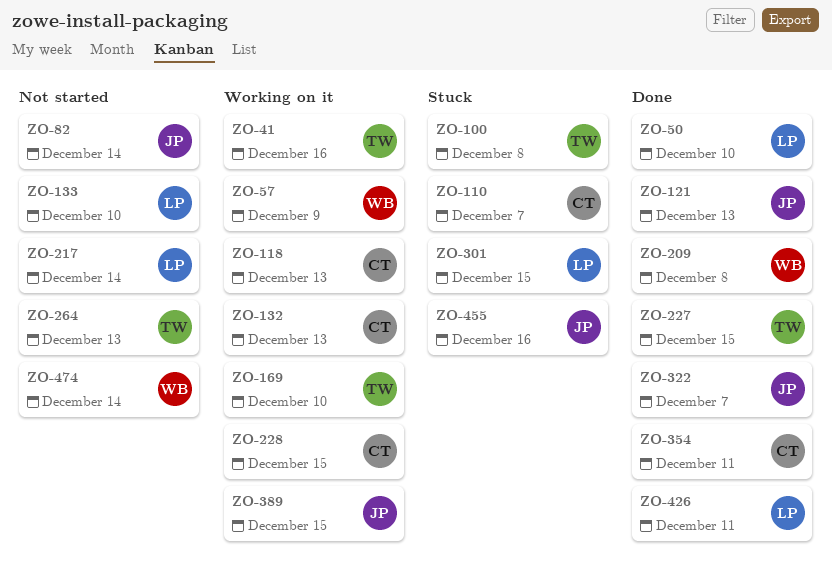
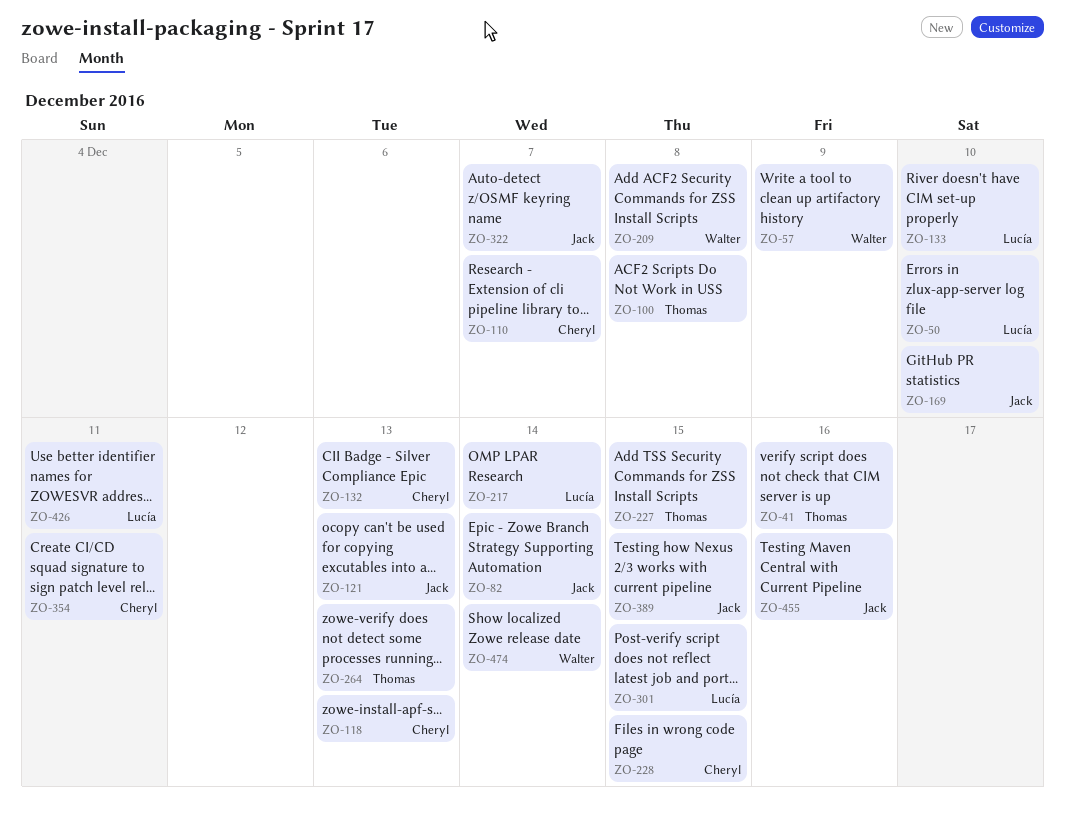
ZO-169, owner: Thomas -> Jack

